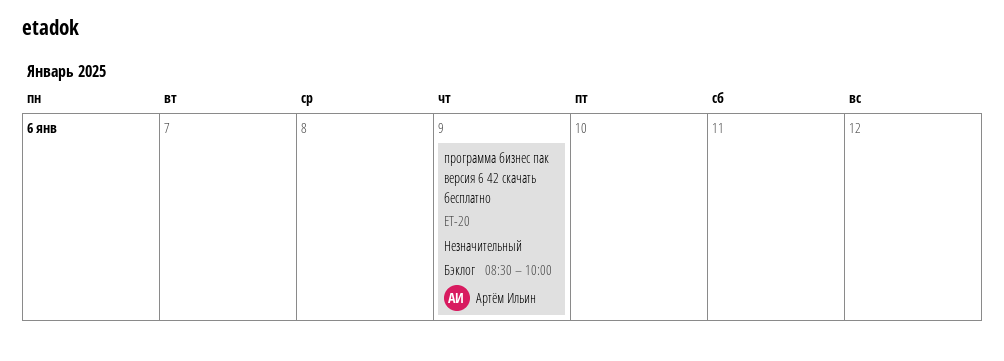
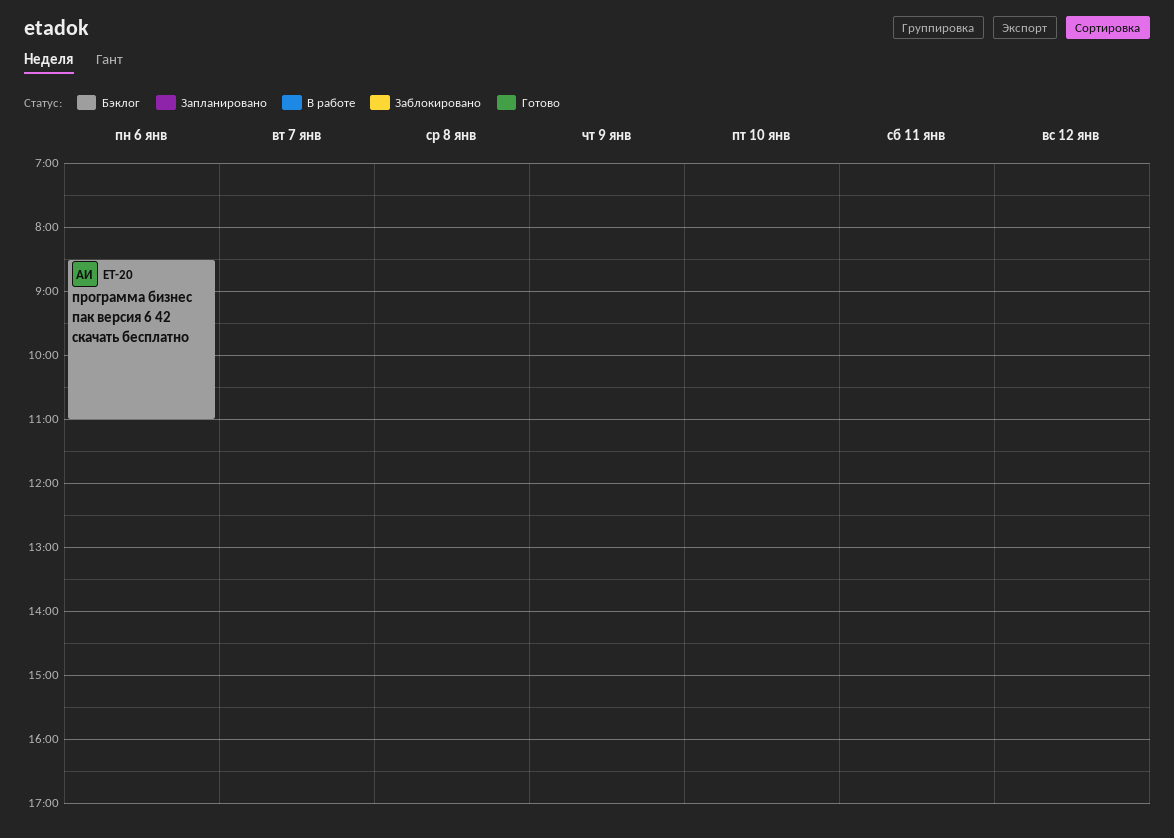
ET-20, day: Jan 9 -> Jan 6
ET-20, ends: 10:00 -> 11:00

